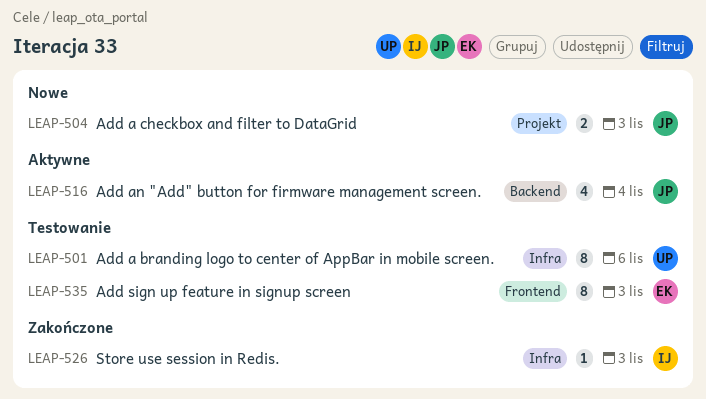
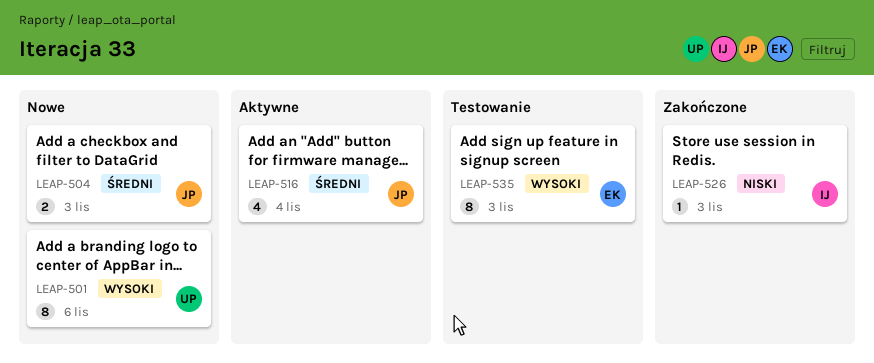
LEAP-501, status: Testowanie -> Nowe

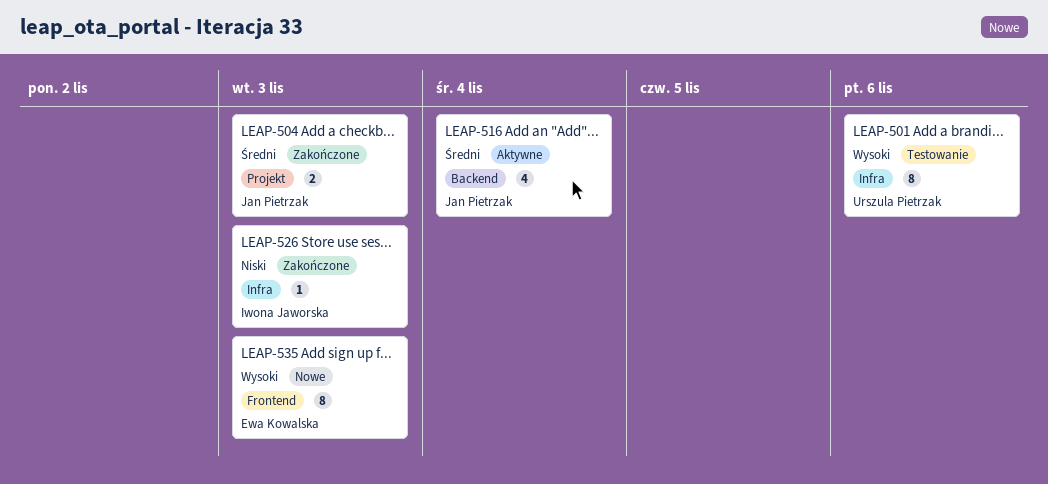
LEAP-501, status: Nowe -> Testowanie
LEAP-504, status: Nowe -> Zakończone
LEAP-535, status: Testowanie -> Nowe

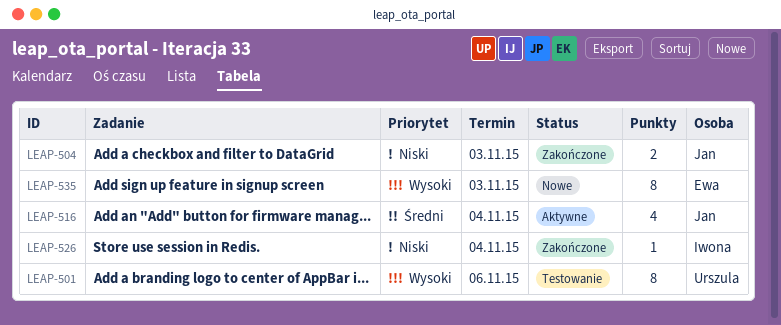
LEAP-504, priority: Średni -> Niski
LEAP-526, due: Nov 3 -> Nov 4

